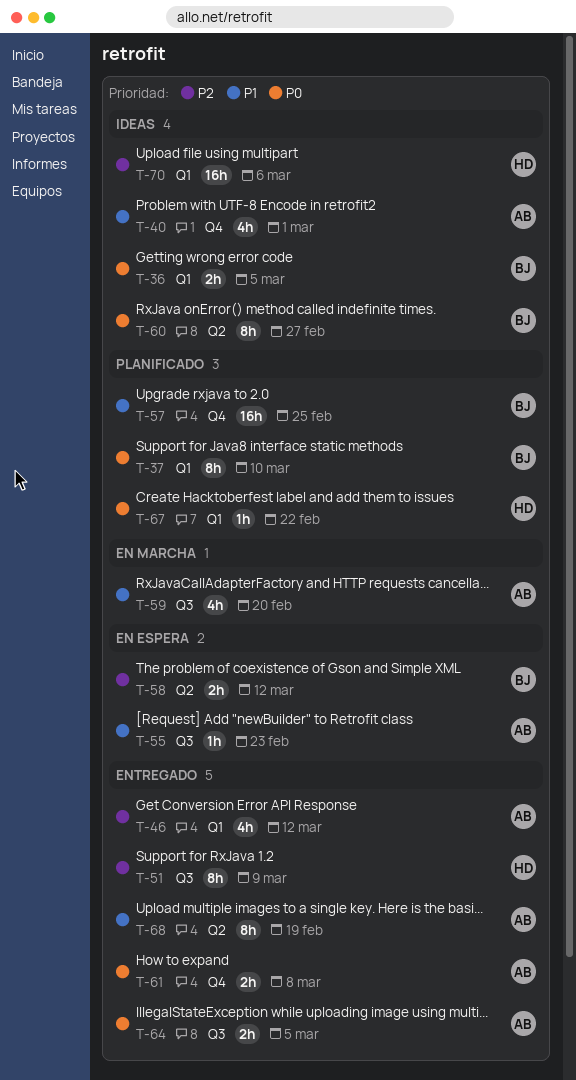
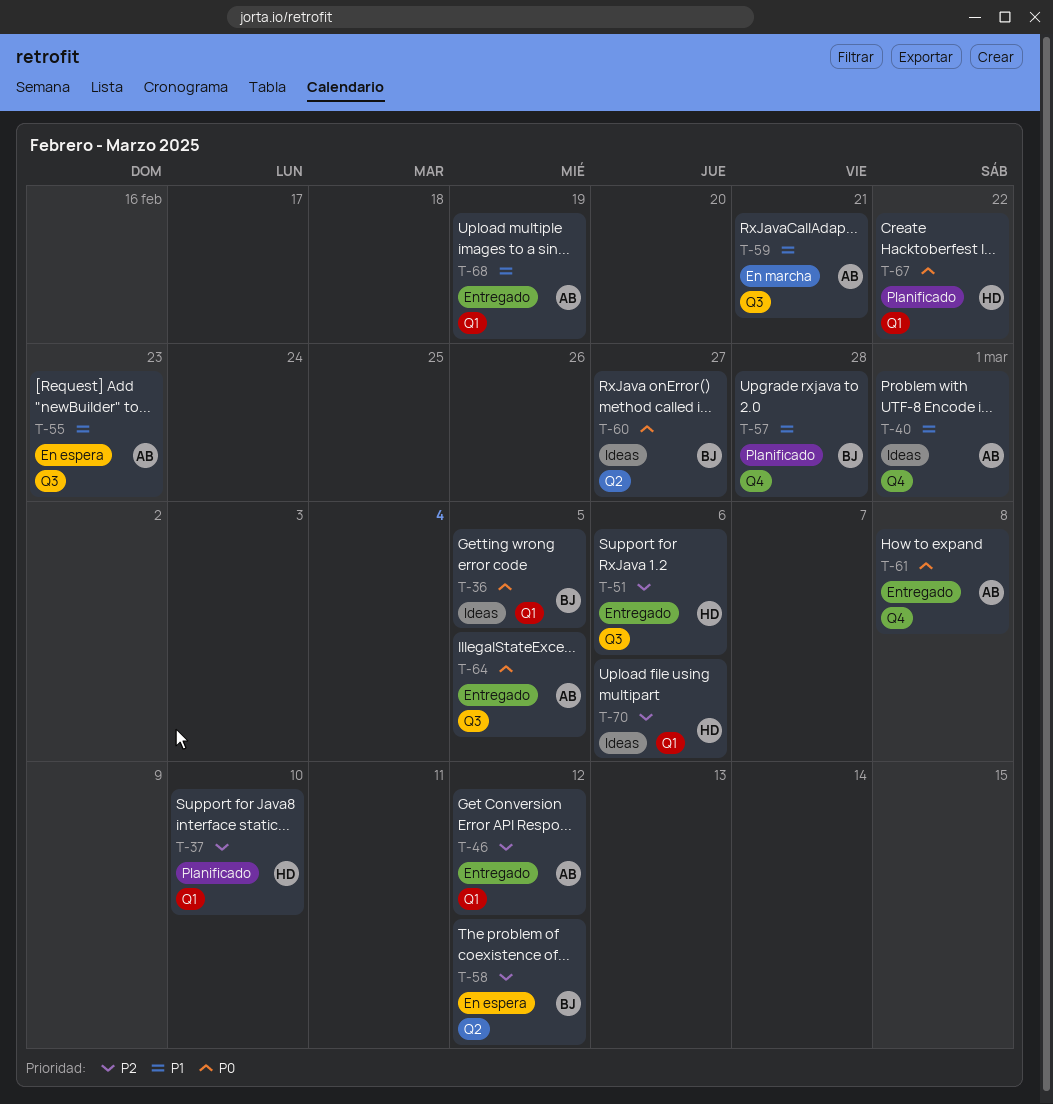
T-37, owner: BJ -> HD
T-37, priority: P0 -> P2
T-51, due: Mar 9 -> Mar 6
T-57, due: Feb 25 -> Feb 28
T-59, due: Feb 20 -> Feb 21
T-68, label: Q2 -> Q1

